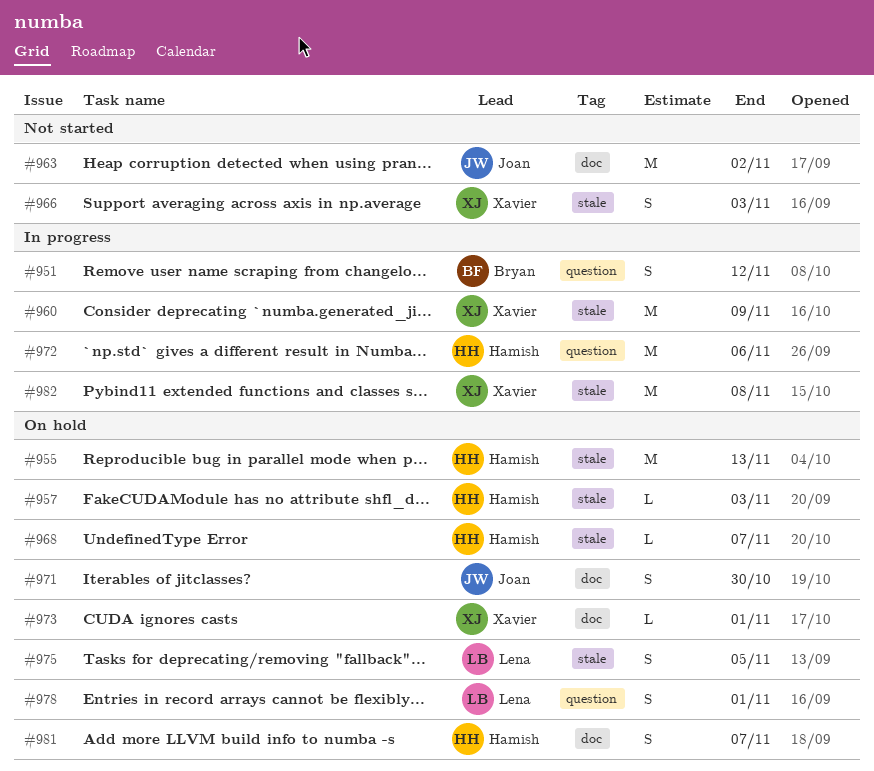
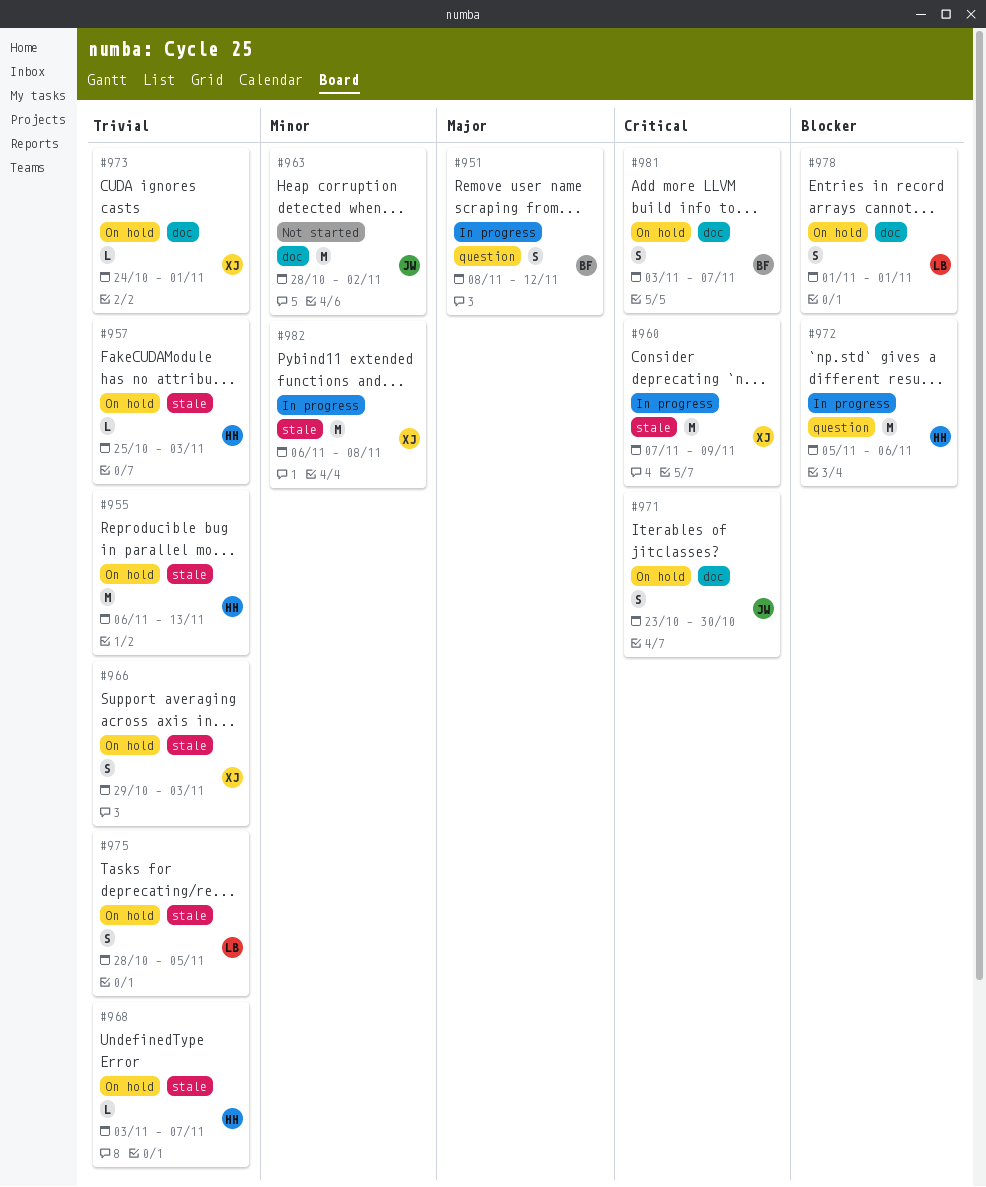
#966, status: Not started -> On hold
#978, label: question -> doc
#981, owner: Hamish -> Bryan

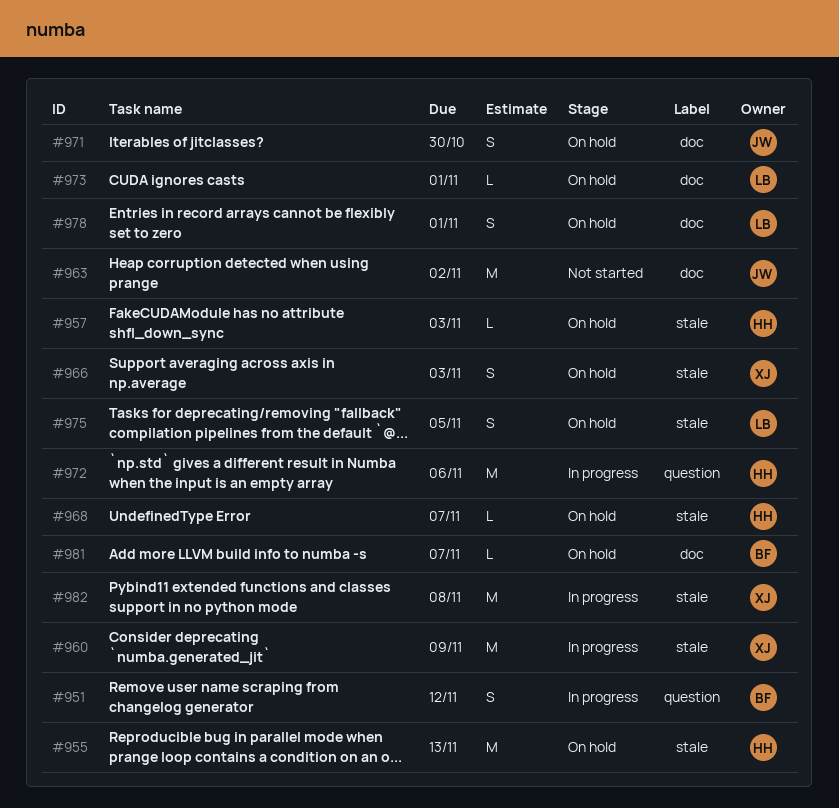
#973, owner: XJ -> LB
#981, estimate: S -> L

